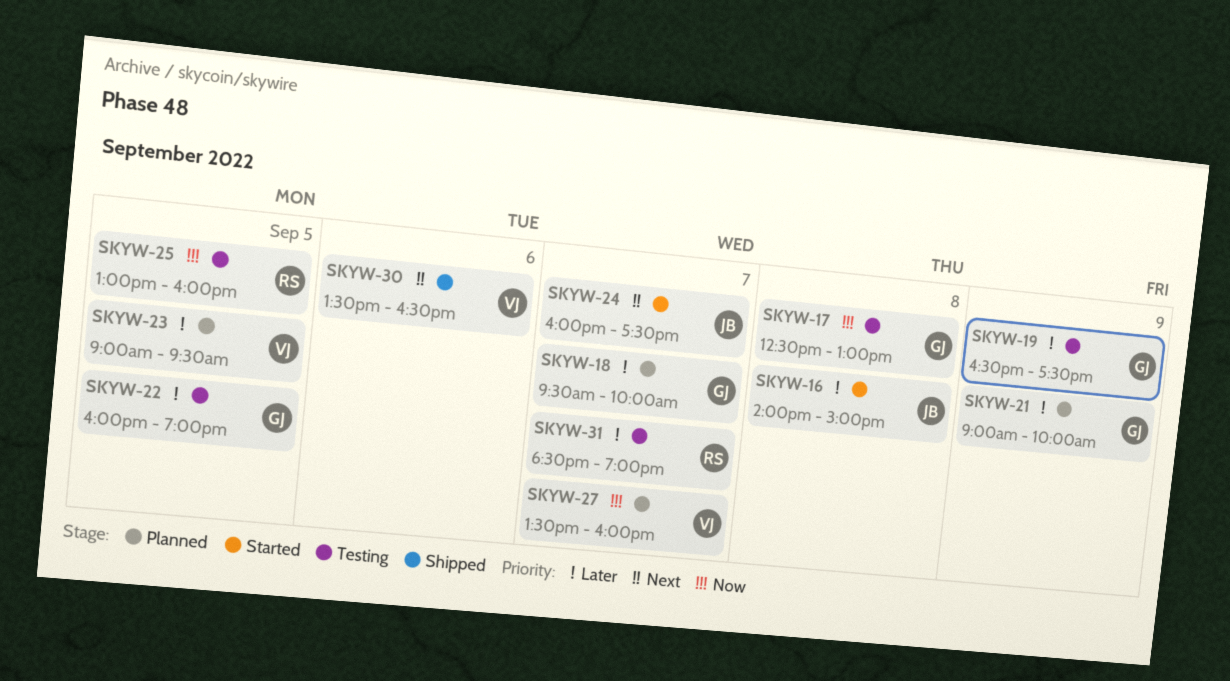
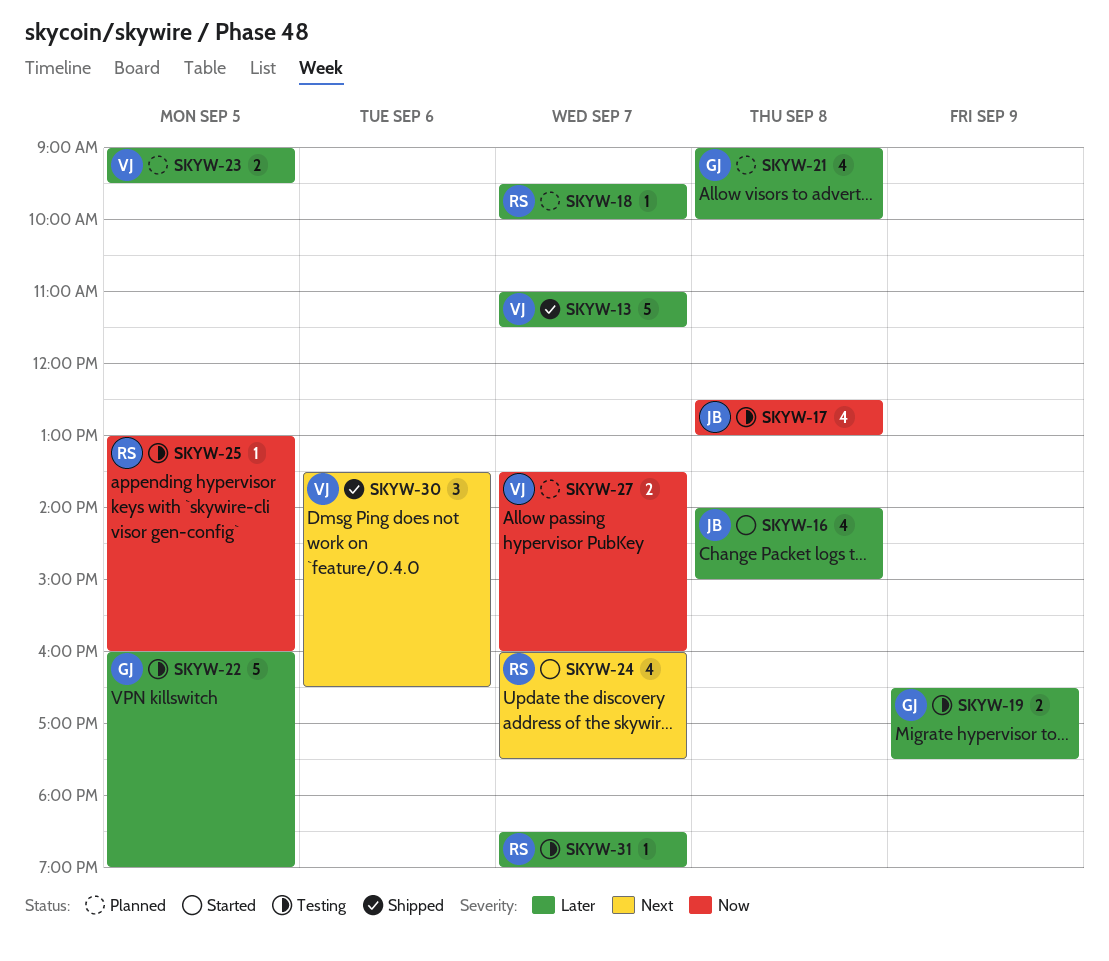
SKYW-13: none -> present
SKYW-17, owner: GJ -> JB
SKYW-18, owner: GJ -> RS
SKYW-21, day: Sep 9 -> Sep 8
SKYW-24, owner: JB -> RS

